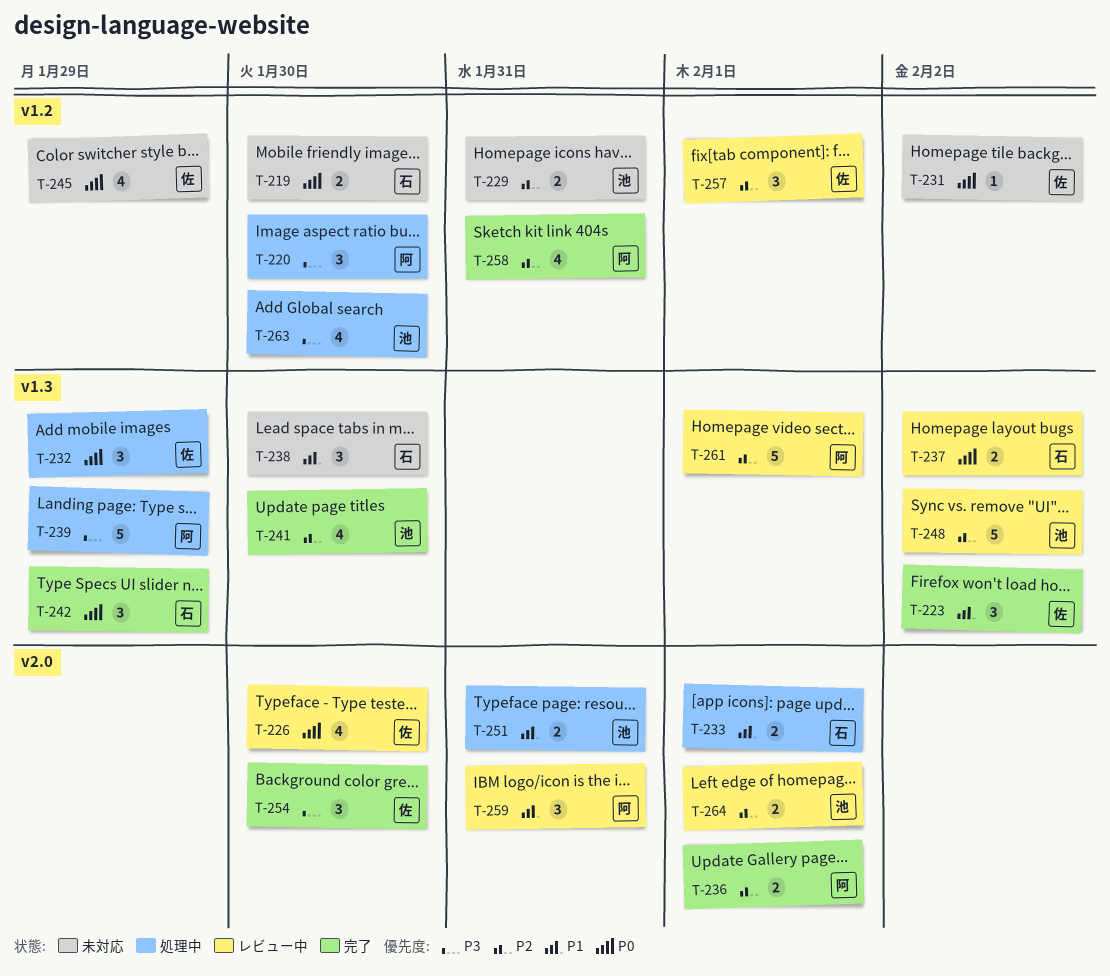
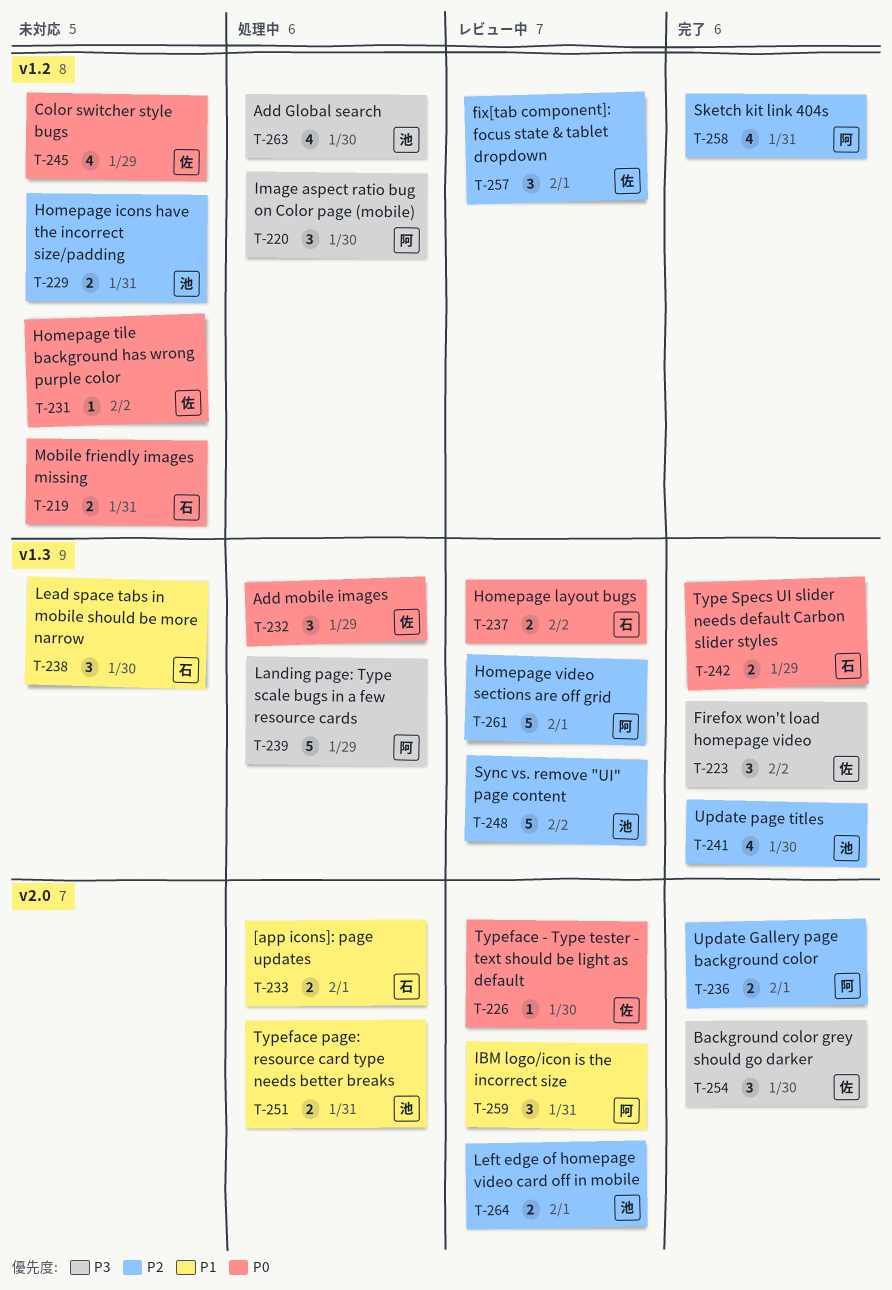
T-219, due: Jan 30 -> Jan 31
T-223, priority: P1 -> P3
T-226, estimate: 4 -> 1
T-242, estimate: 3 -> 2

